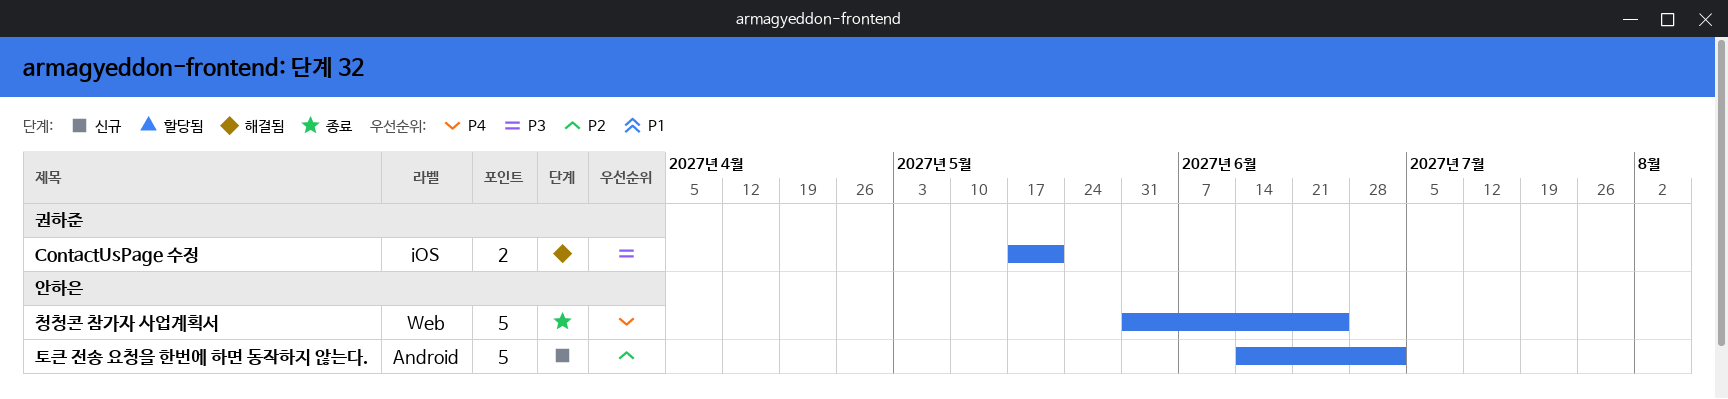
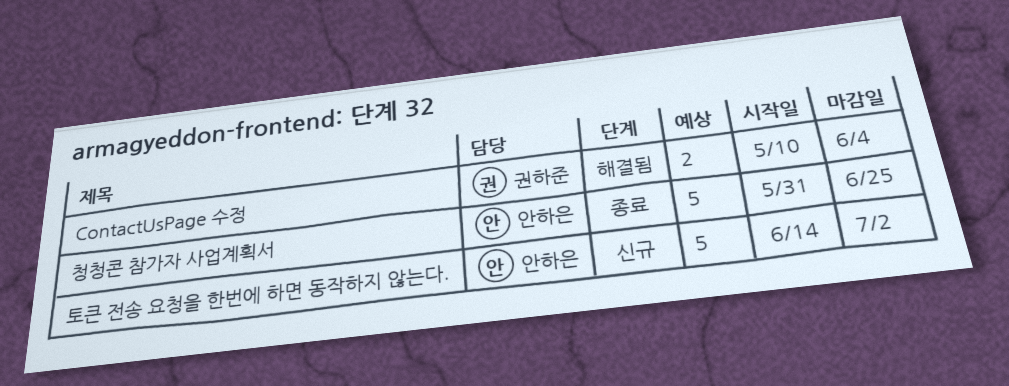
ContactUsPage 수정, start: May 17 -> May 10
ContactUsPage 수정, due: May 21 -> Jun 4

